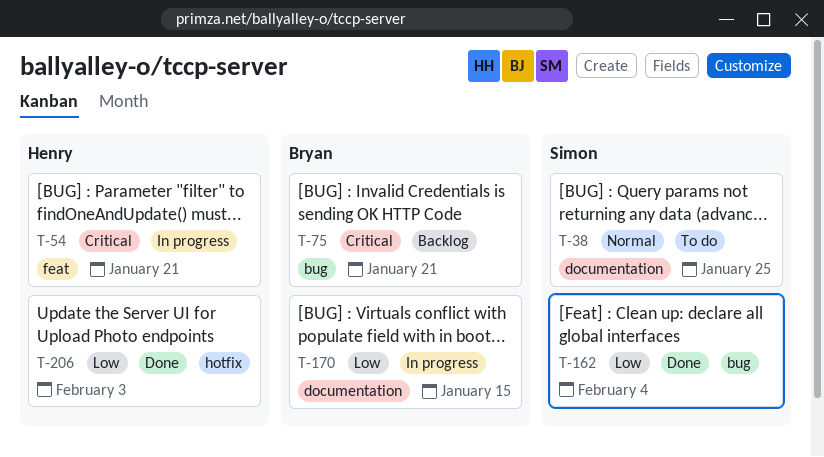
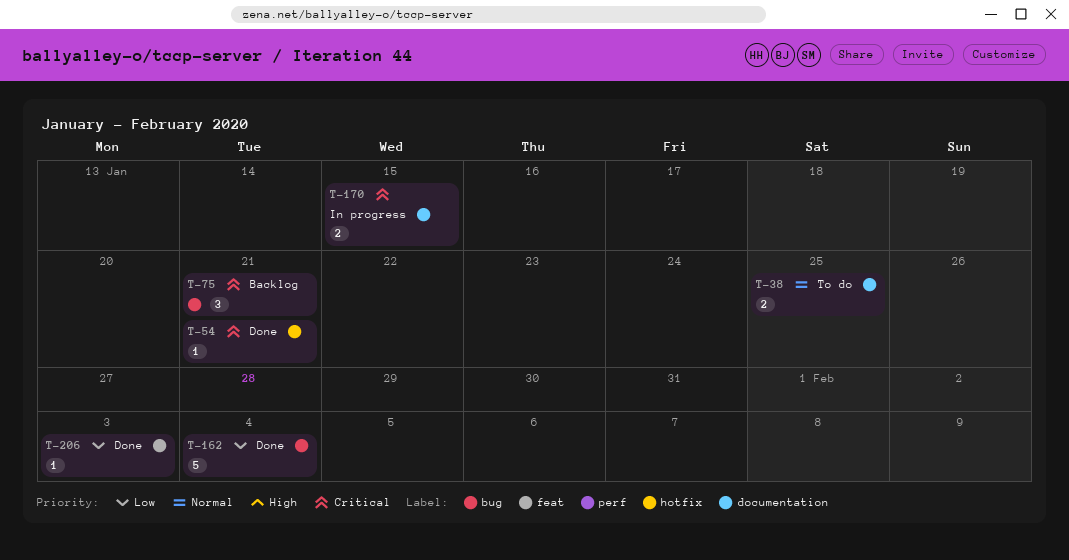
T-54, status: In progress -> Done
T-54, label: feat -> hotfix
T-170, priority: Low -> Critical
T-206, label: hotfix -> feat

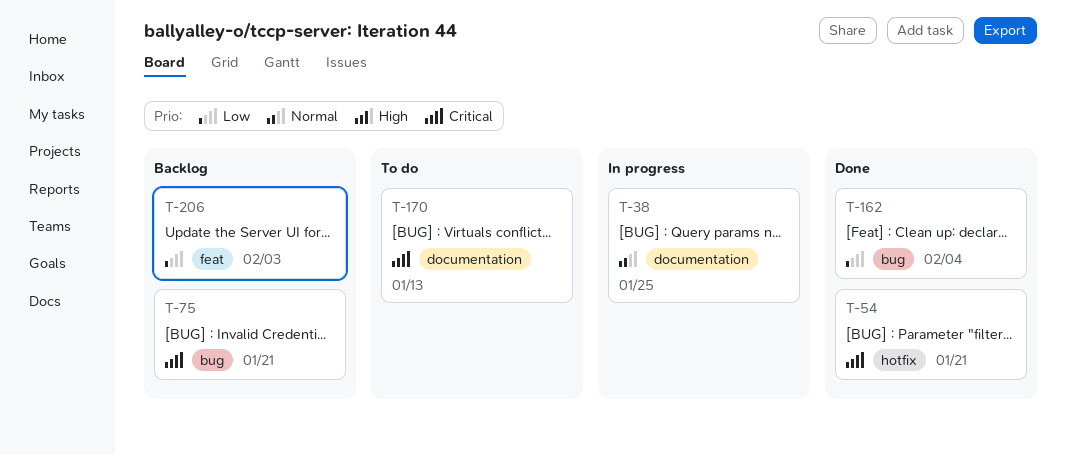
T-38, status: To do -> In progress
T-170, status: In progress -> To do
T-170, due: Jan 15 -> Jan 13
T-206, status: Done -> Backlog

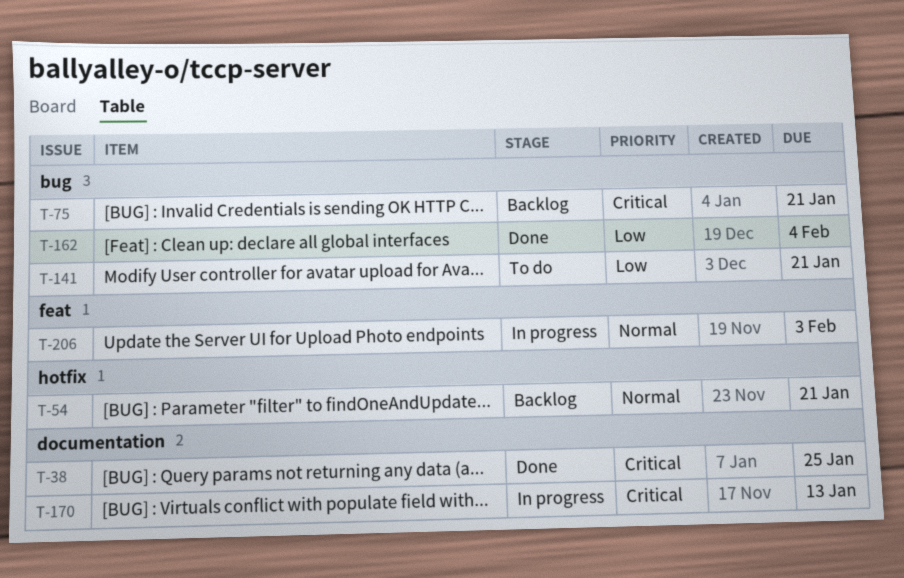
T-38, status: In progress -> Done
T-38, priority: Normal -> Critical
T-54, status: Done -> Backlog
T-54, priority: Critical -> Normal
T-141: none -> present
T-170, status: To do -> In progress
T-206, status: Backlog -> In progress
T-206, priority: Low -> Normal

